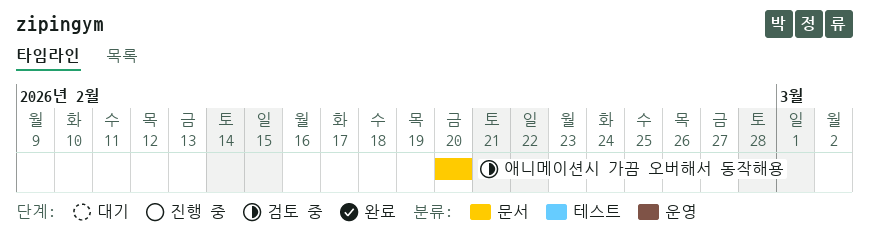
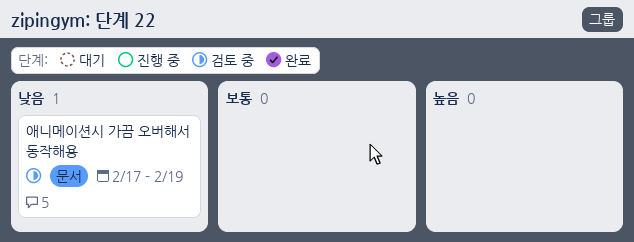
애니메이션시 가끔 오버해서 동작해용, start: Feb 20 -> Feb 17
애니메이션시 가끔 오버해서 동작해용, due: Feb 20 -> Feb 19

